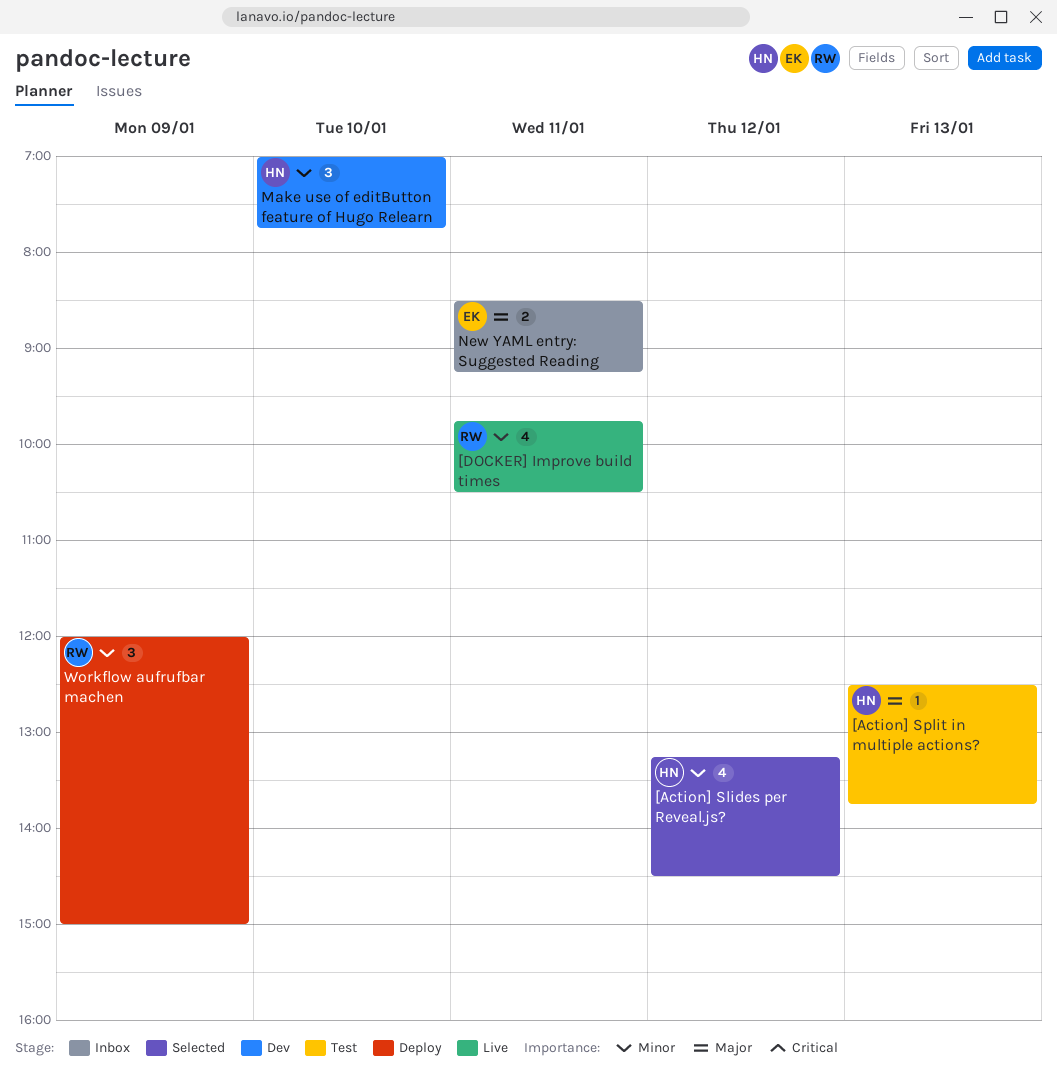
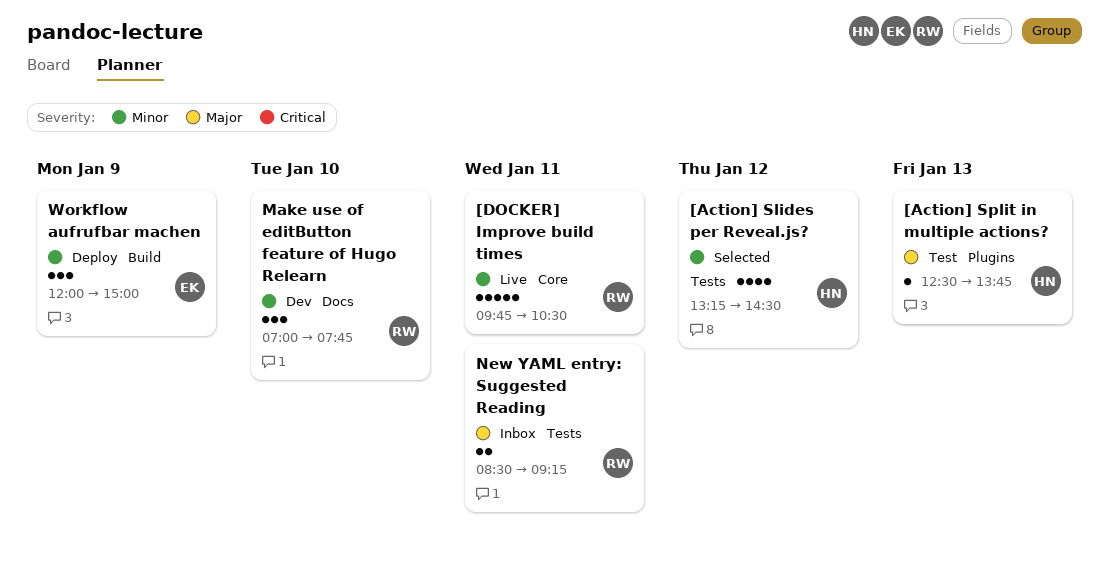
[DOCKER] Improve build times, estimate: 4 -> 5
Make use of editButton feature of Hugo Relearn, owner: HN -> RW
New YAML entry: Suggested Reading, owner: EK -> RW
Workflow aufrufbar machen, owner: RW -> EK

